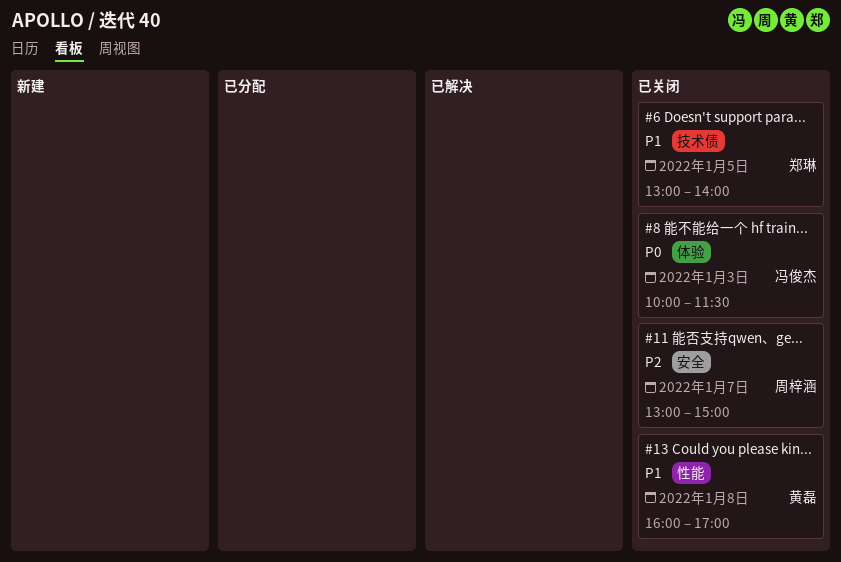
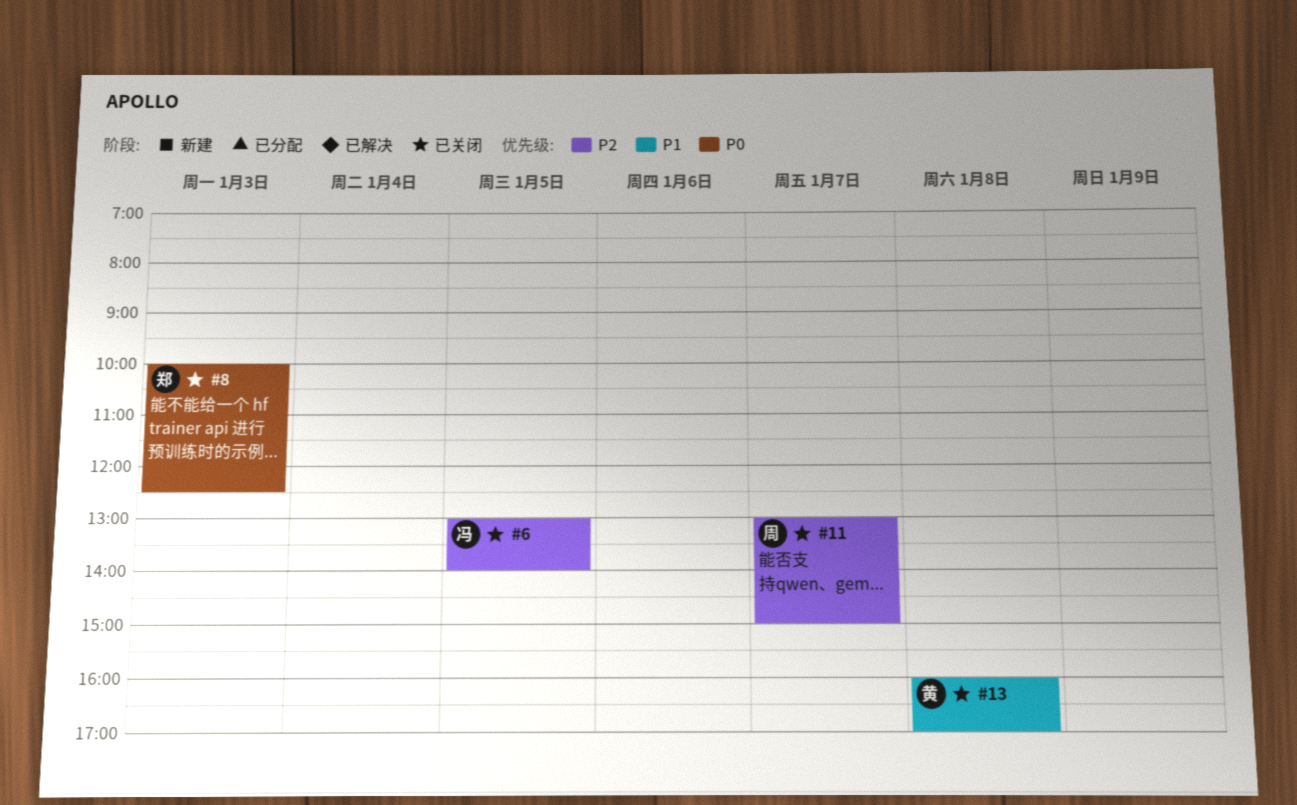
#6, owner: 郑琳 -> 冯俊杰
#6, priority: P1 -> P2
#8, owner: 冯俊杰 -> 郑琳
#8, ends: 11:30 -> 12:30

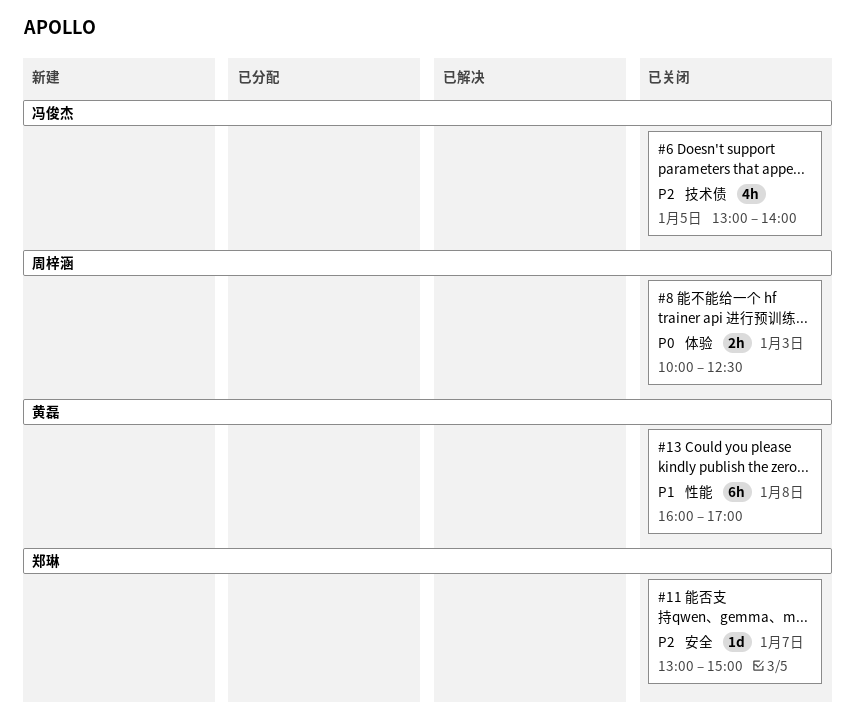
#8, owner: 郑琳 -> 周梓涵
#11, owner: 周梓涵 -> 郑琳

